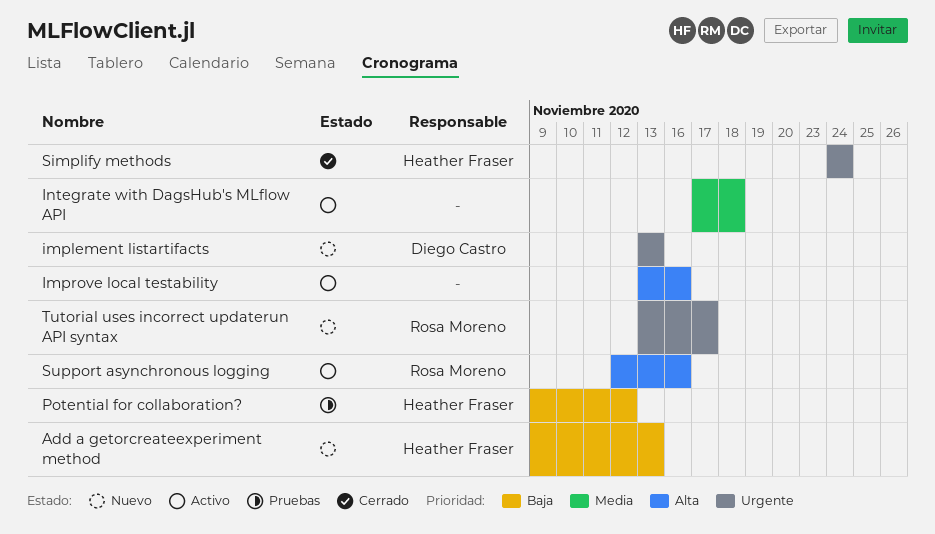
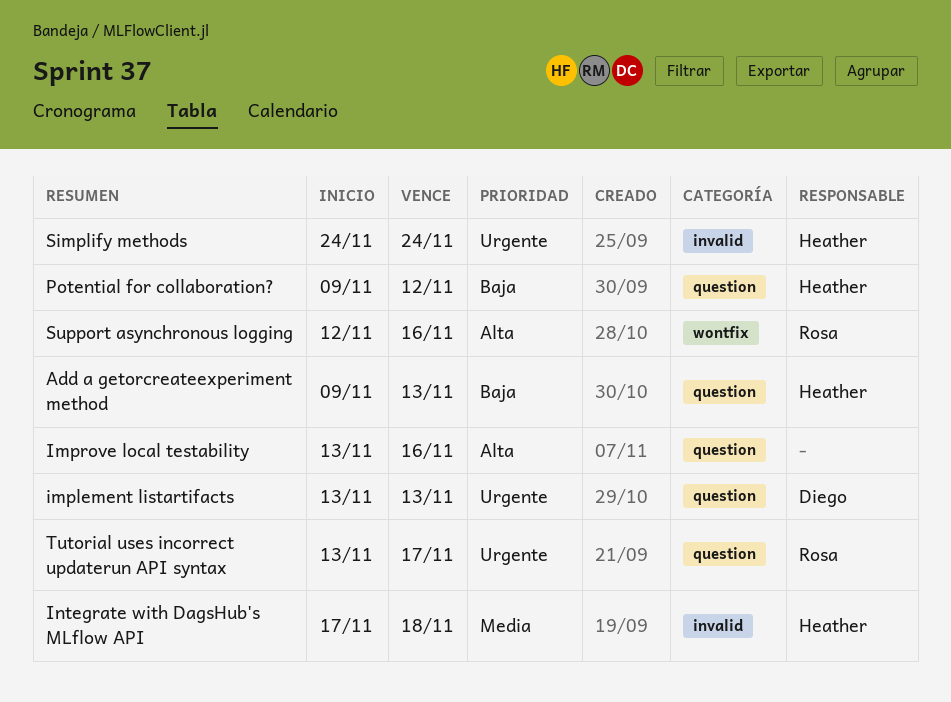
Integrate with DagsHub's MLflow API, owner: none -> Heather Fraser

